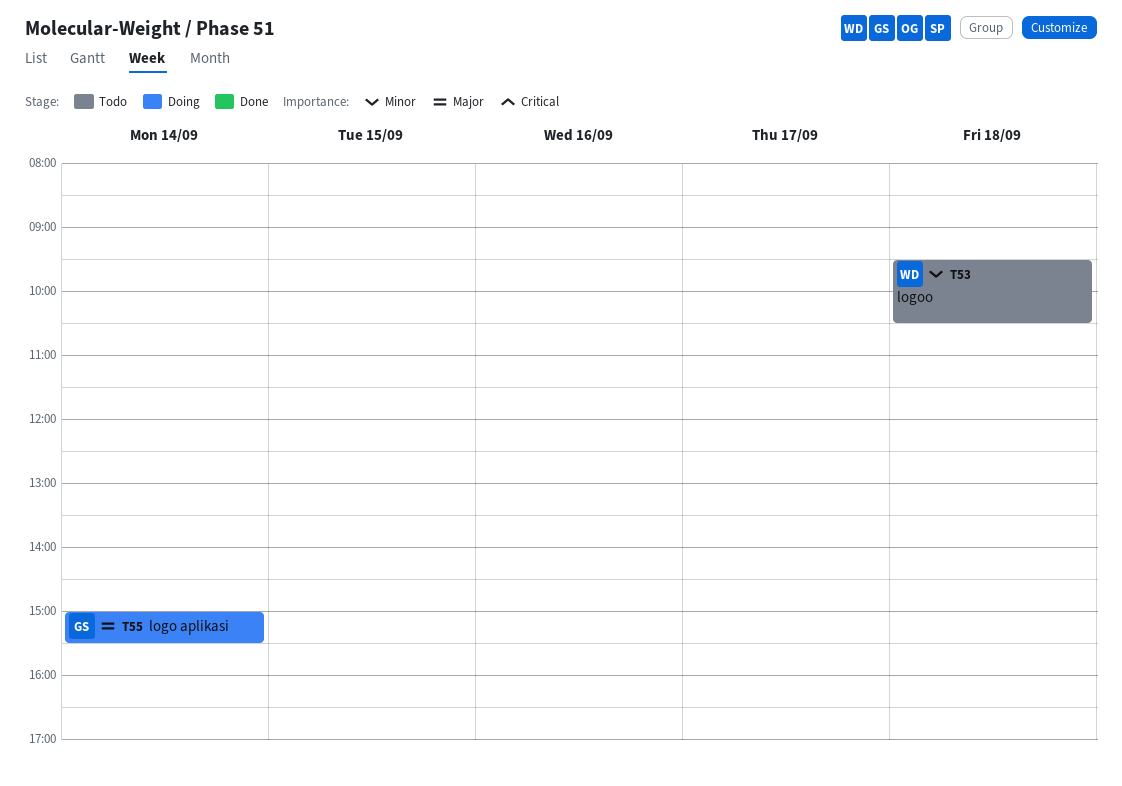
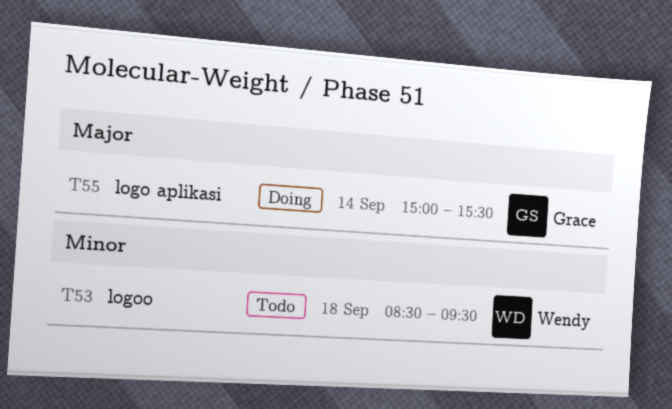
T53, begins: 09:30 -> 08:30
T53, ends: 10:30 -> 09:30

